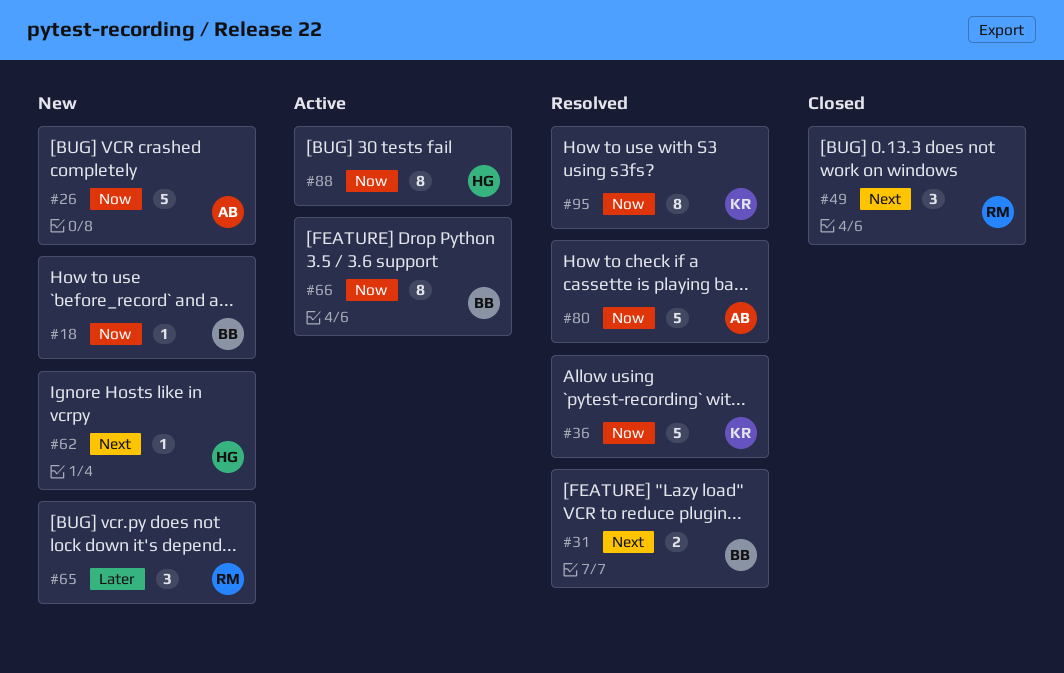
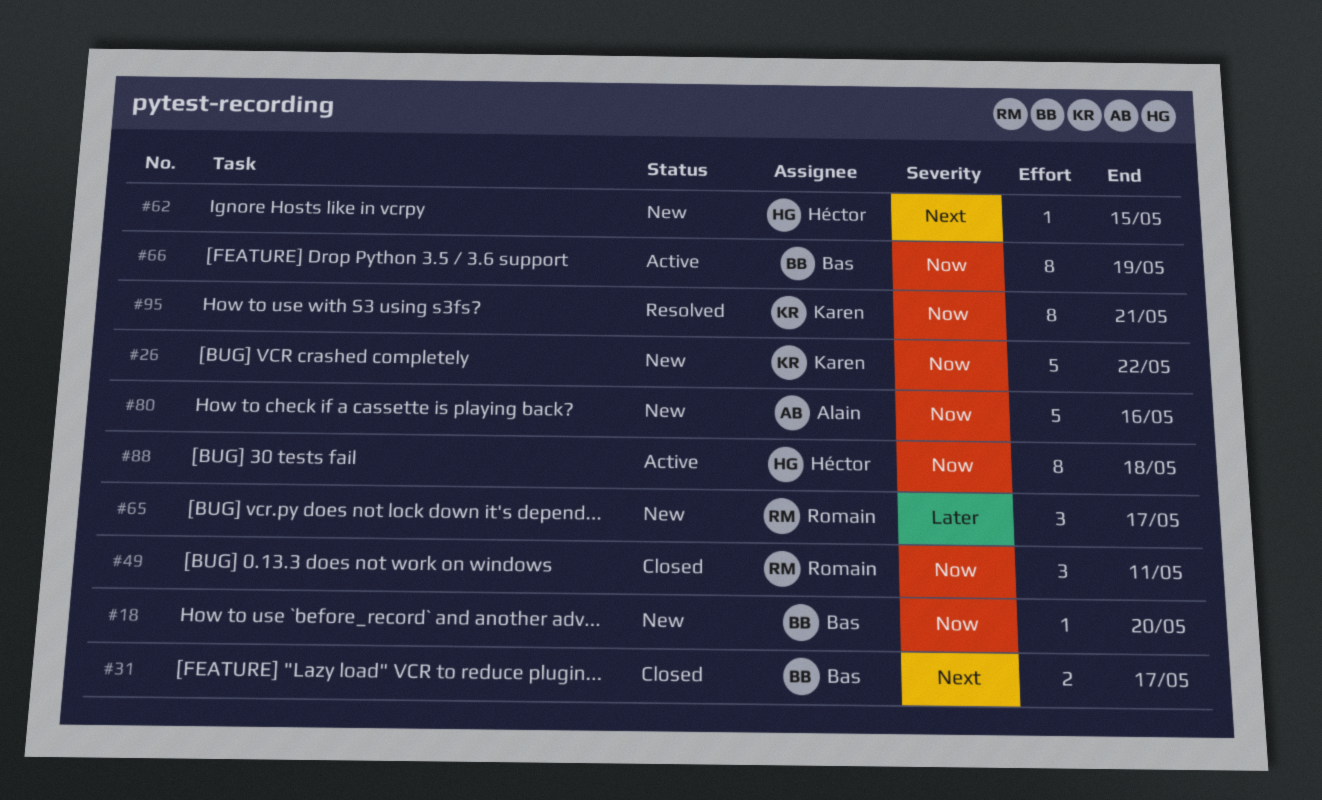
#26, owner: Alain -> Karen
#31, status: Resolved -> Closed
#36: present -> none
#49, priority: Next -> Now
#80, status: Resolved -> New

